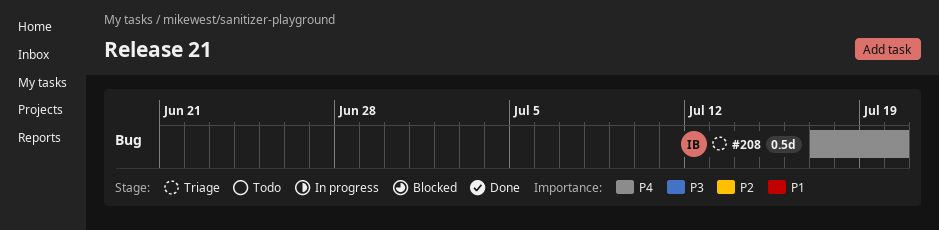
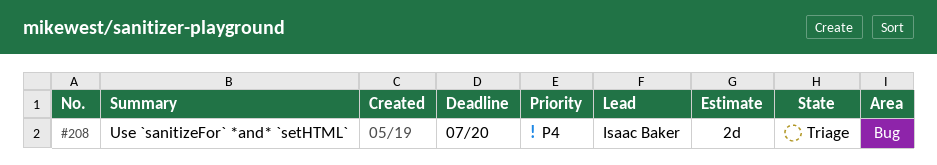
#208, estimate: 0.5d -> 2d

